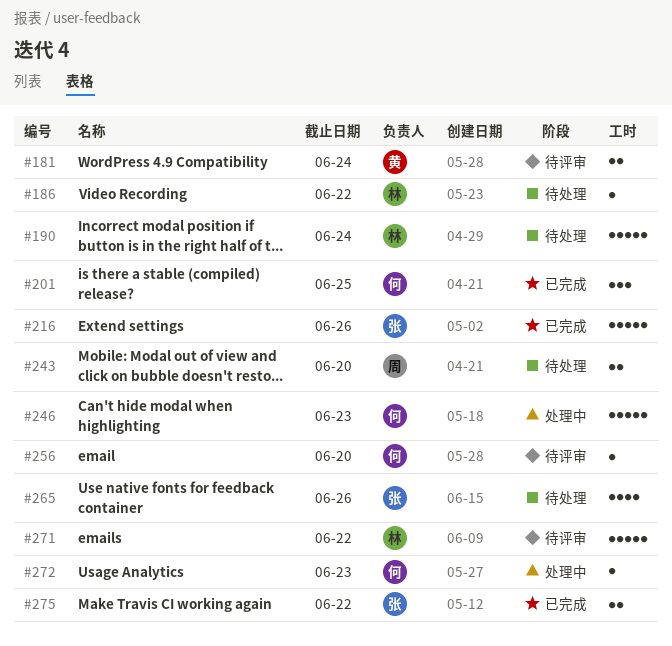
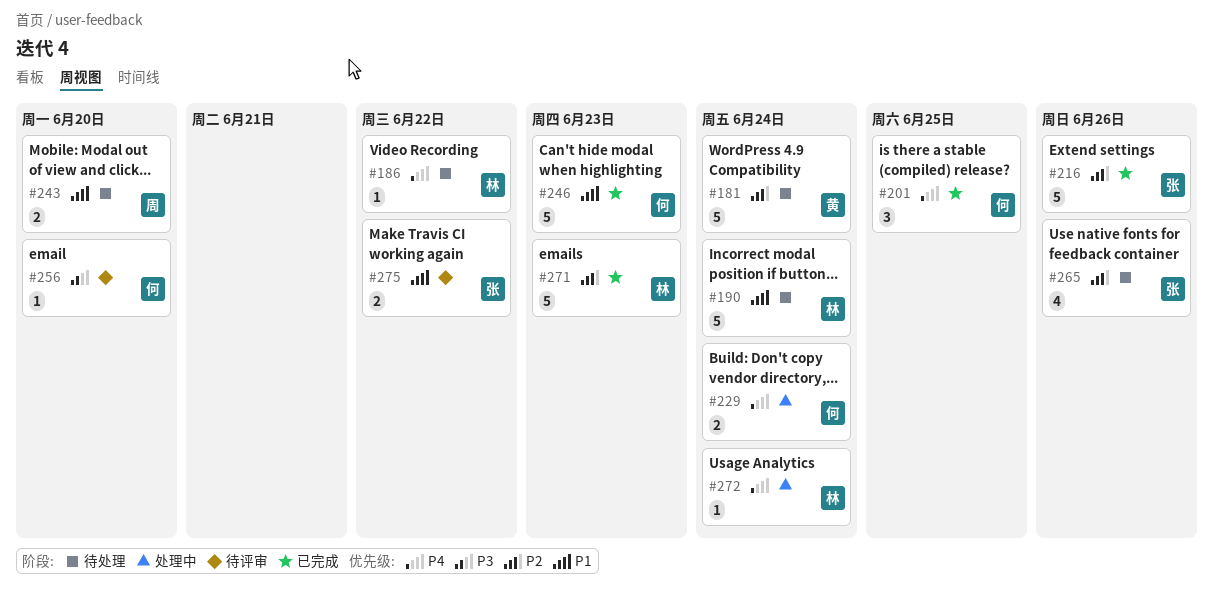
#181, status: 待评审 -> 待处理
#181, estimate: 2 -> 5
#229: none -> present
#246, status: 处理中 -> 已完成
#271, status: 待评审 -> 已完成
#271, due: Jun 22 -> Jun 23
#272, owner: 何 -> 林
#272, due: Jun 23 -> Jun 24
#275, status: 已完成 -> 待评审

